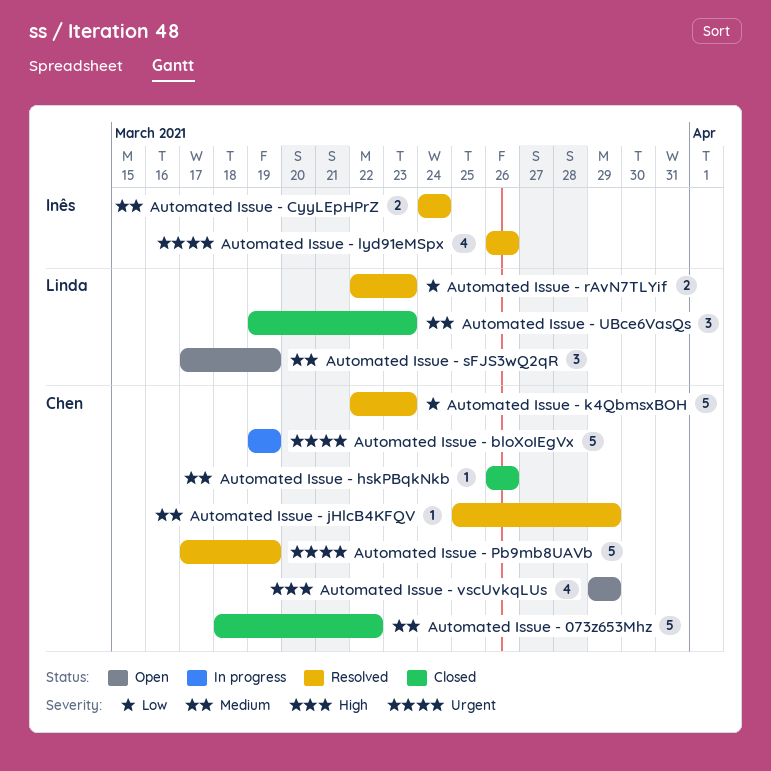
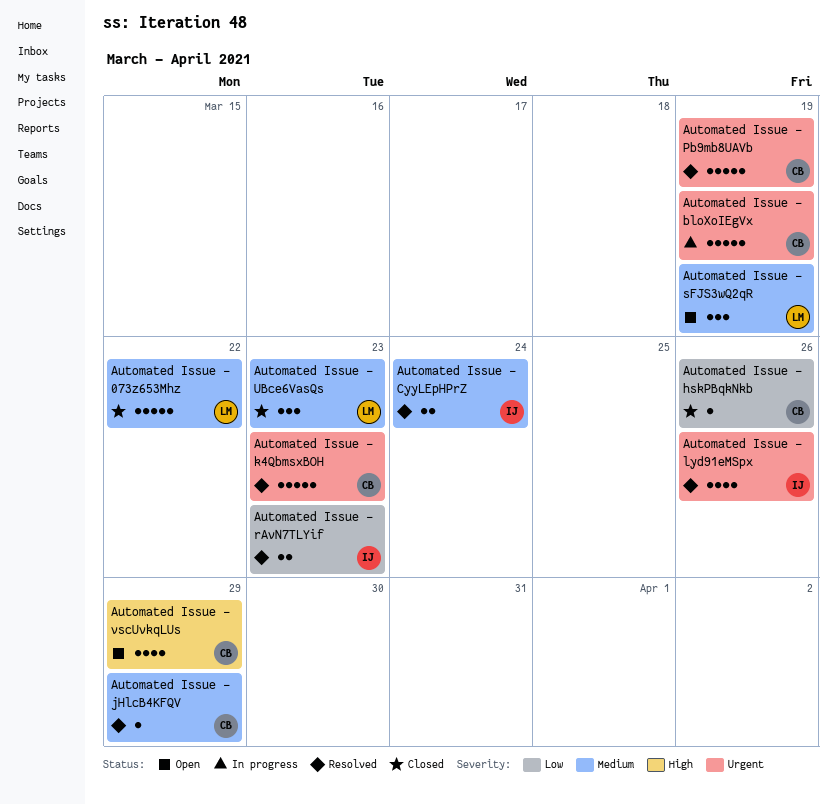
Automated Issue - 073z653Mhz, owner: Chen -> Linda
Automated Issue - hskPBqkNkb, priority: Medium -> Low
Automated Issue - k4QbmsxBOH, priority: Low -> Urgent
Automated Issue - rAvN7TLYif, owner: Linda -> Inês

